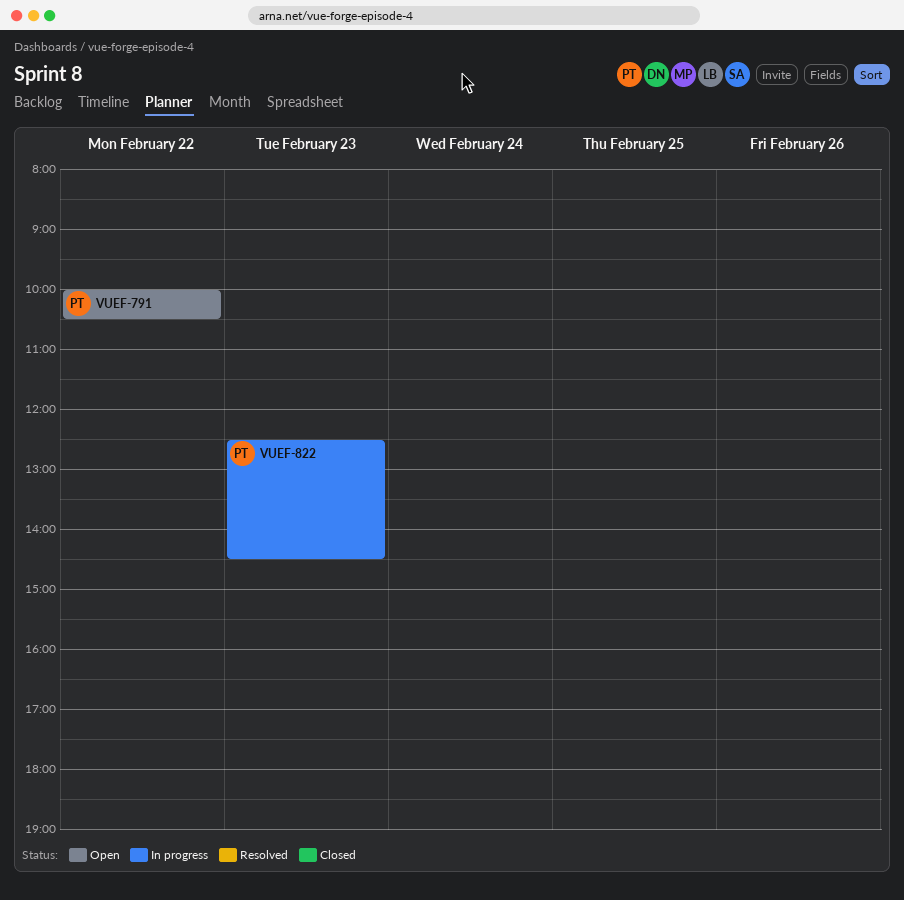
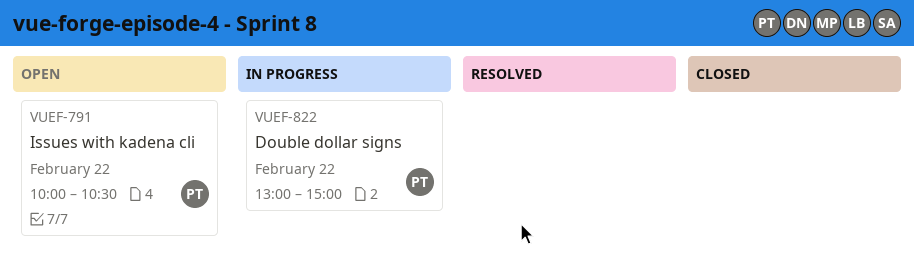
VUEF-822, day: Feb 23 -> Feb 22
VUEF-822, begins: 12:30 -> 13:00
VUEF-822, ends: 14:30 -> 15:00

